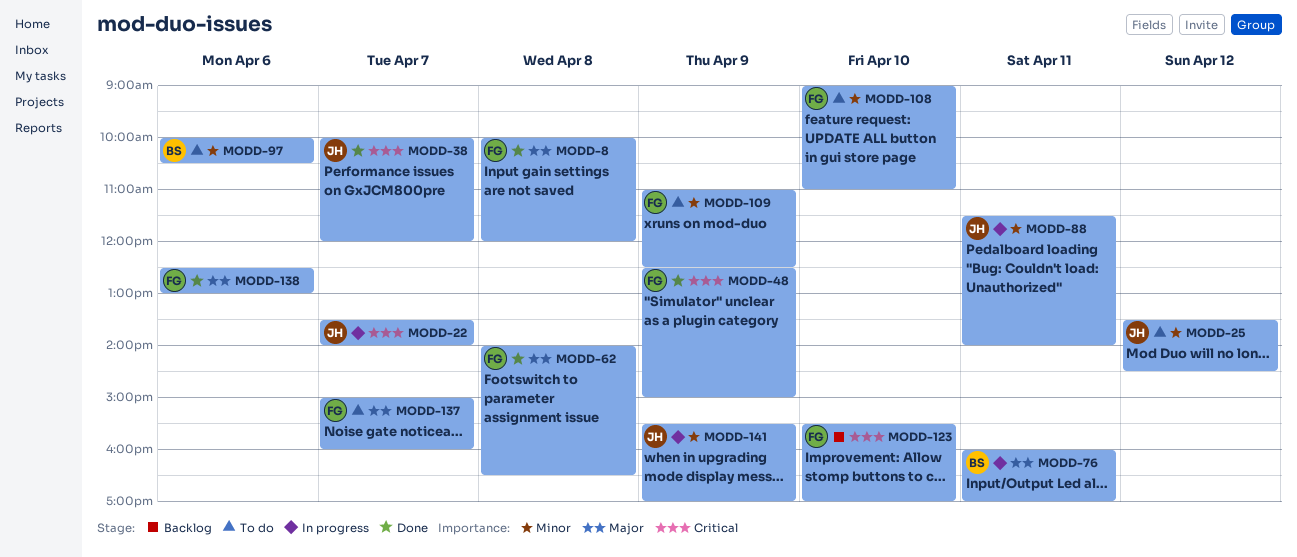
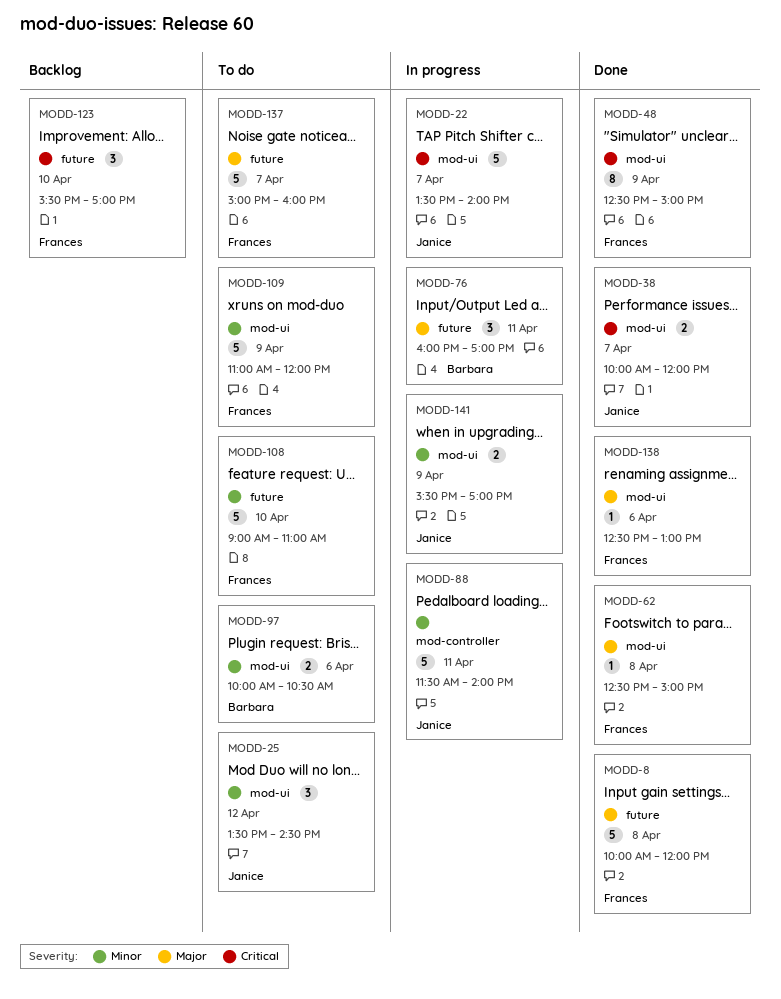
MODD-62, begins: 14:00 -> 12:30
MODD-62, ends: 16:30 -> 15:00
MODD-109, ends: 12:30 -> 12:00

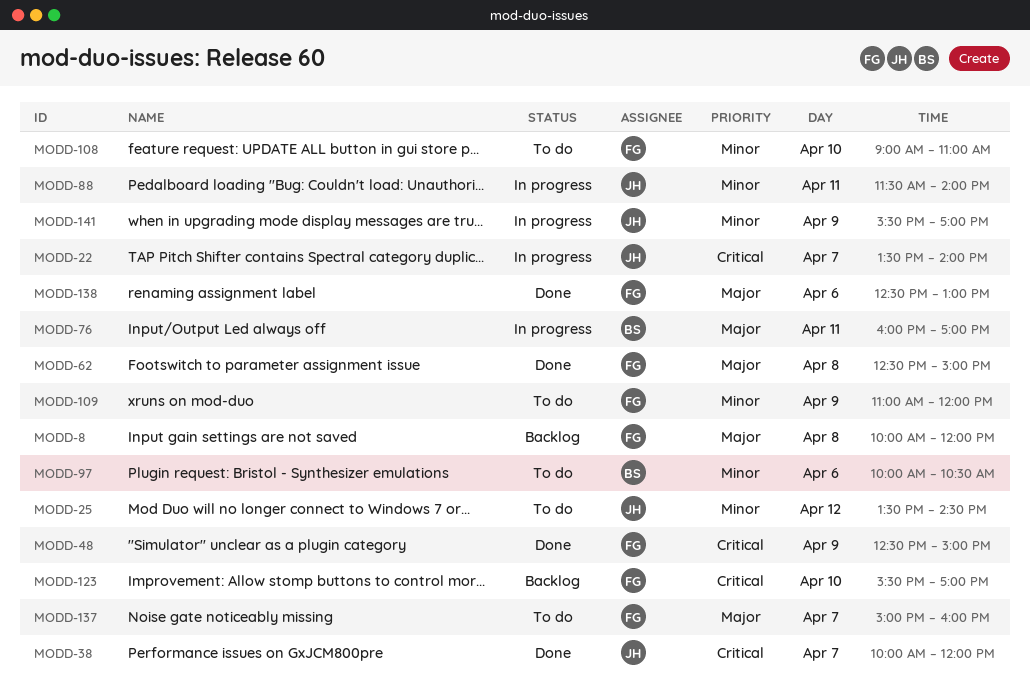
MODD-8, status: Done -> Backlog

